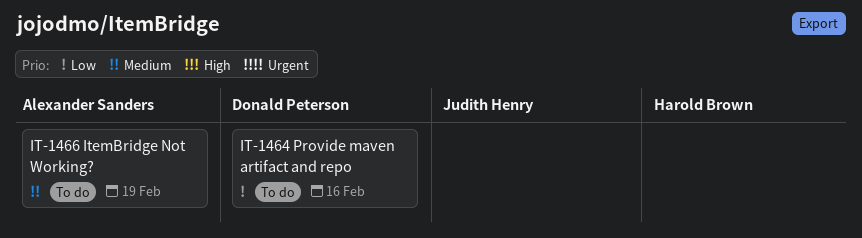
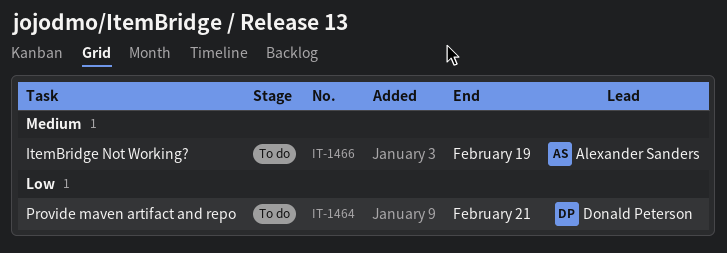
IT-1464, due: Feb 16 -> Feb 21

